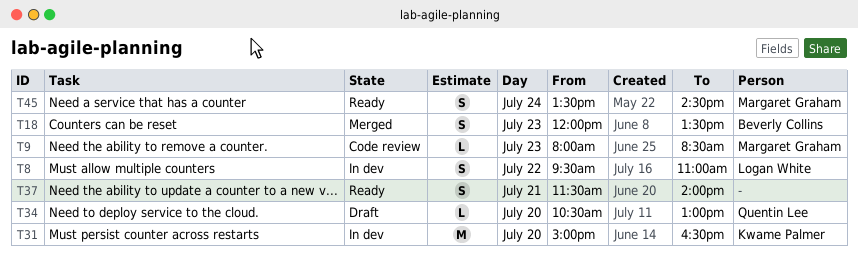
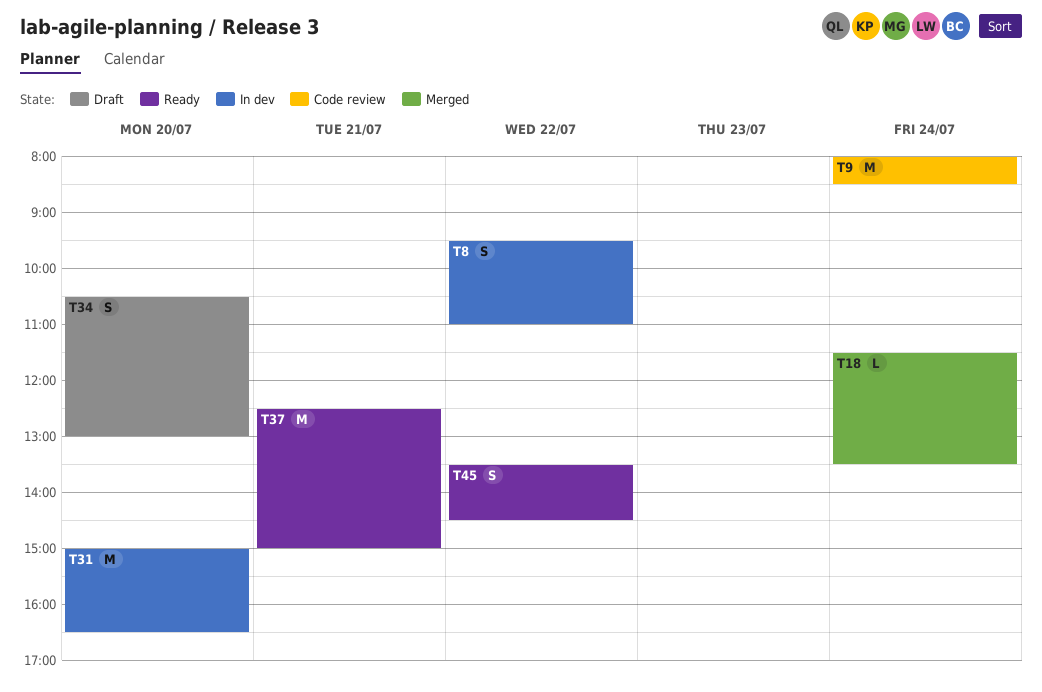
T9, estimate: L -> M
T9, day: Jul 23 -> Jul 24
T18, estimate: S -> L
T18, day: Jul 23 -> Jul 24
T18, begins: 12:00 -> 11:30
T34, estimate: L -> S
T37, estimate: S -> M
T37, begins: 11:30 -> 12:30
T37, ends: 14:00 -> 15:00
T45, day: Jul 24 -> Jul 22

